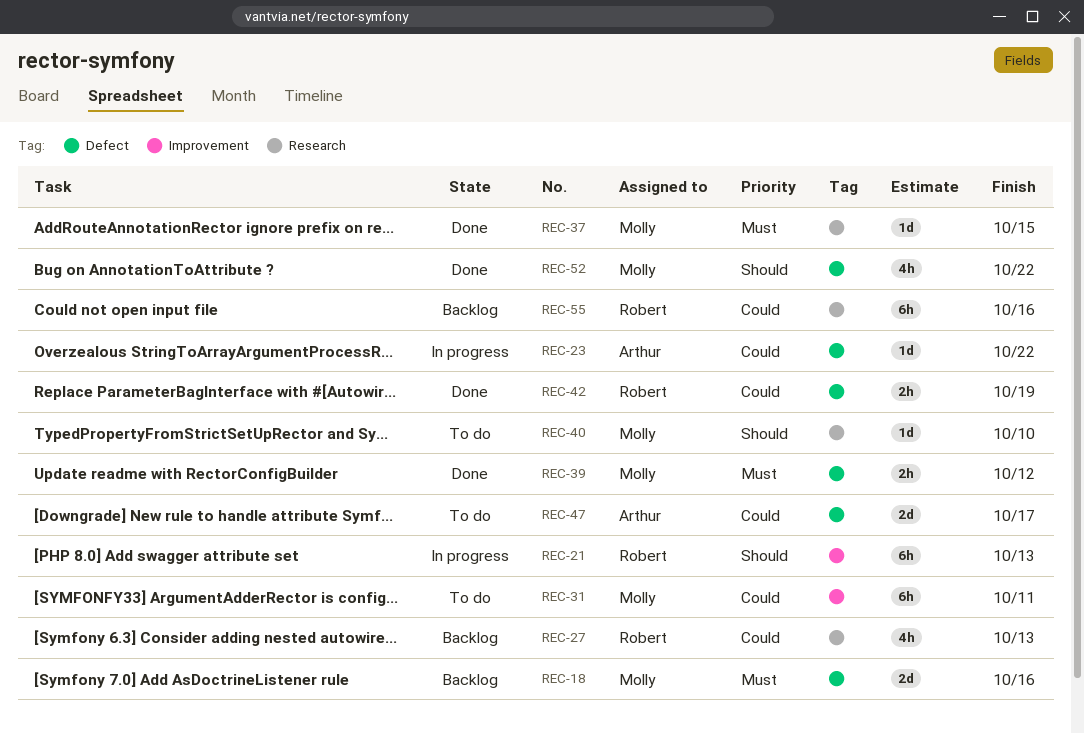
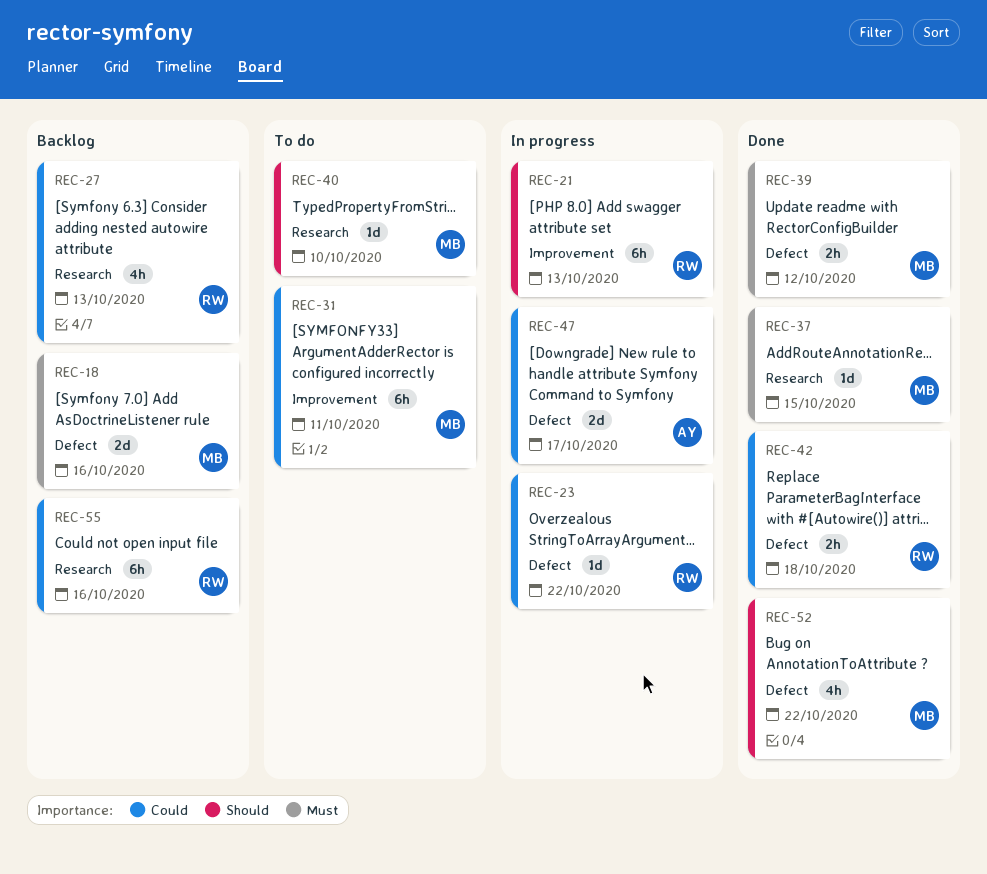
REC-23, owner: Arthur -> Robert
REC-42, due: Oct 19 -> Oct 18
REC-47, status: To do -> In progress

